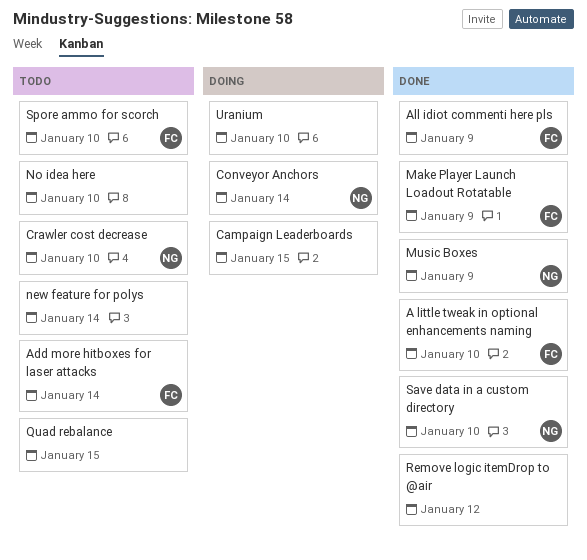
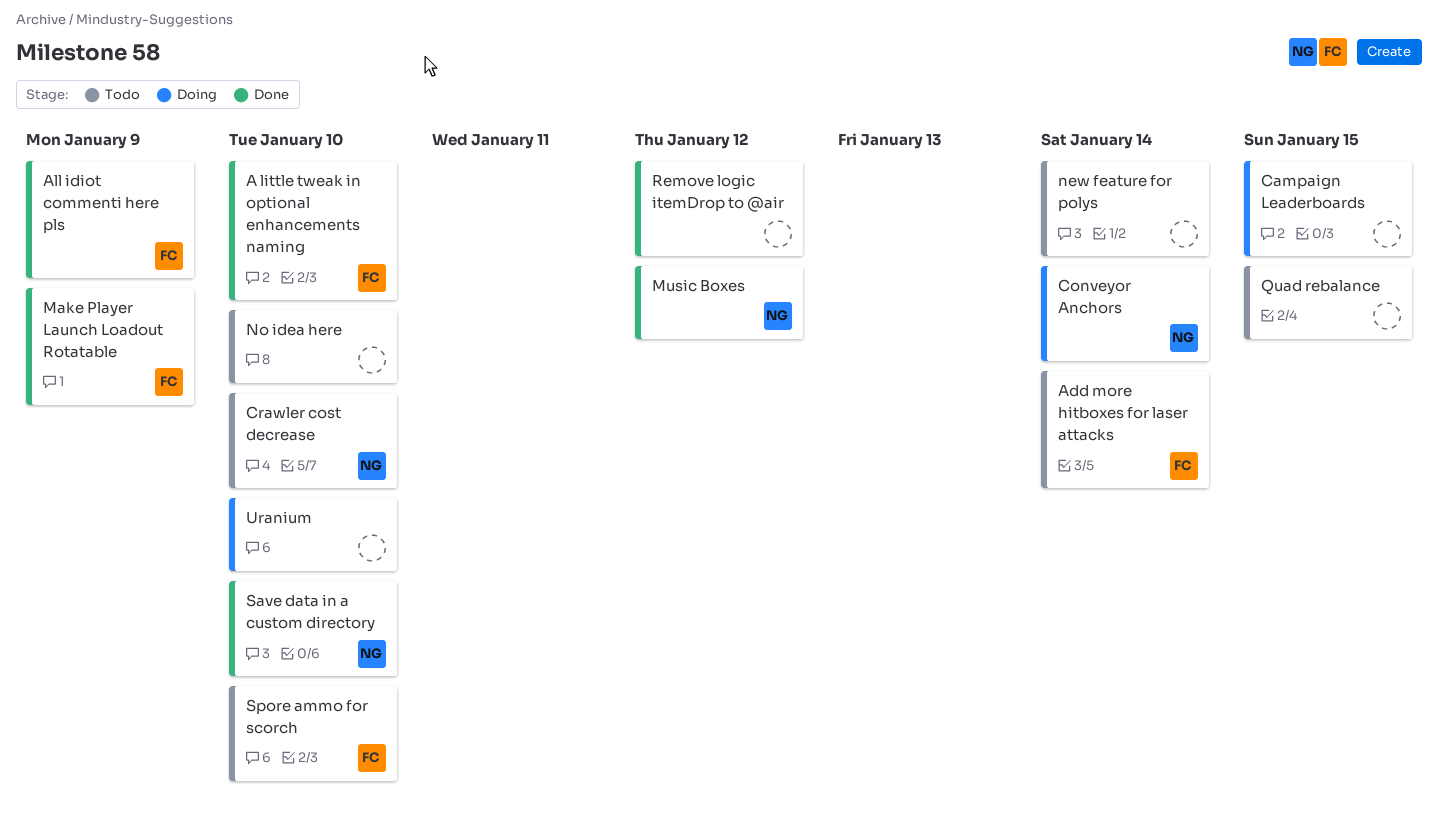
Music Boxes, due: Jan 9 -> Jan 12

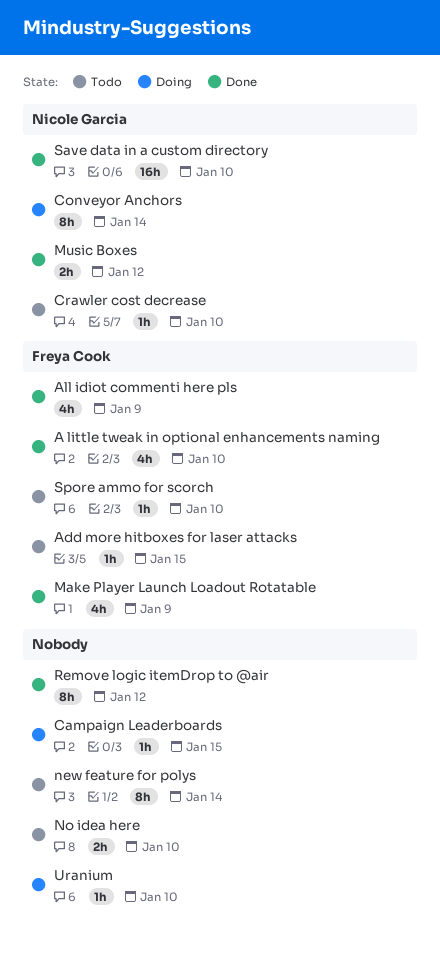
Add more hitboxes for laser attacks, due: Jan 14 -> Jan 15
Quad rebalance: present -> none

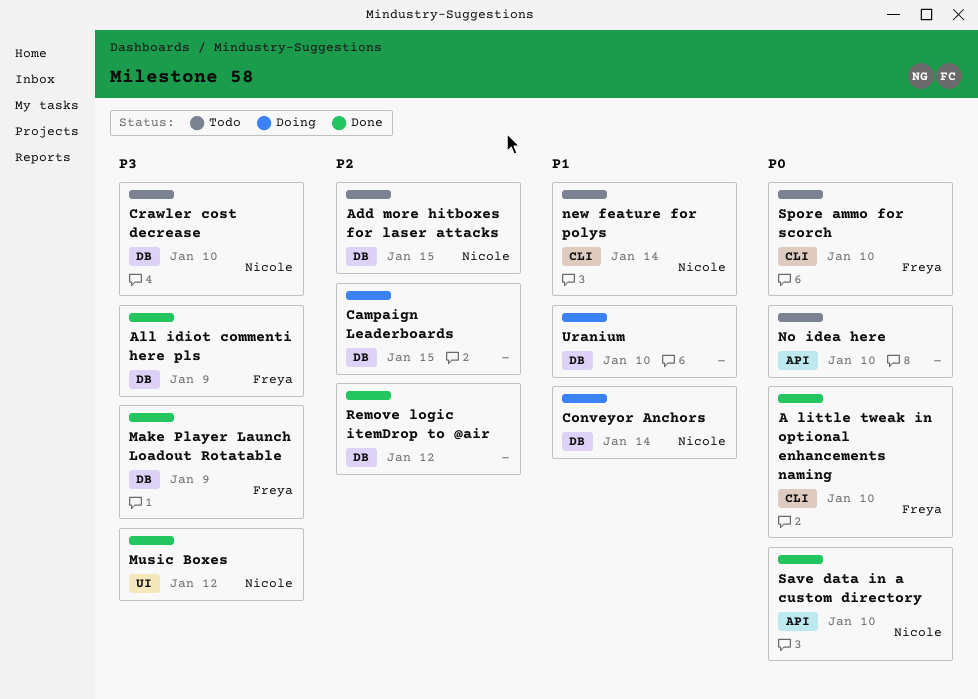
Add more hitboxes for laser attacks, owner: Freya Cook -> Nicole Garcia
new feature for polys, owner: none -> Nicole Garcia

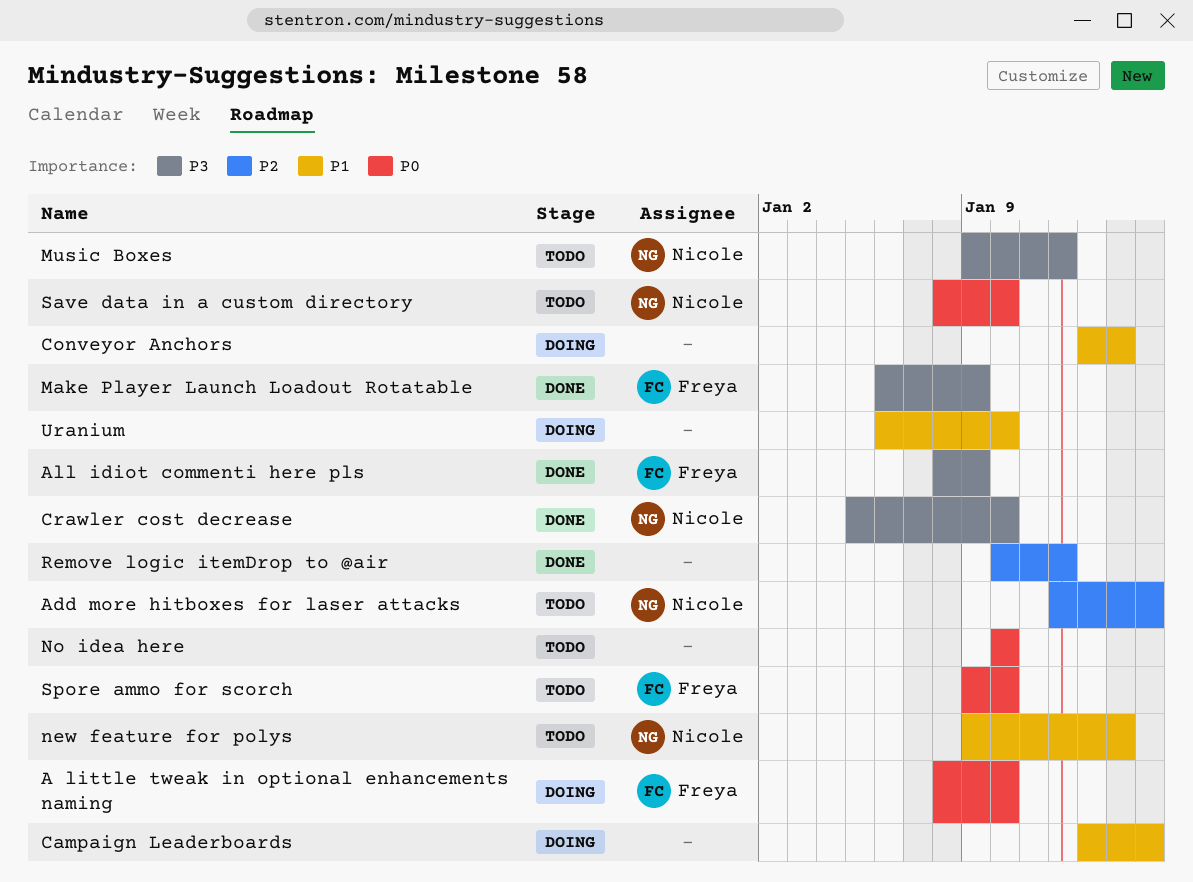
A little tweak in optional enhancements naming, status: Done -> Doing
Campaign Leaderboards, priority: P2 -> P1
Conveyor Anchors, owner: Nicole -> none
Crawler cost decrease, status: Todo -> Done
Music Boxes, status: Done -> Todo
Save data in a custom directory, status: Done -> Todo

